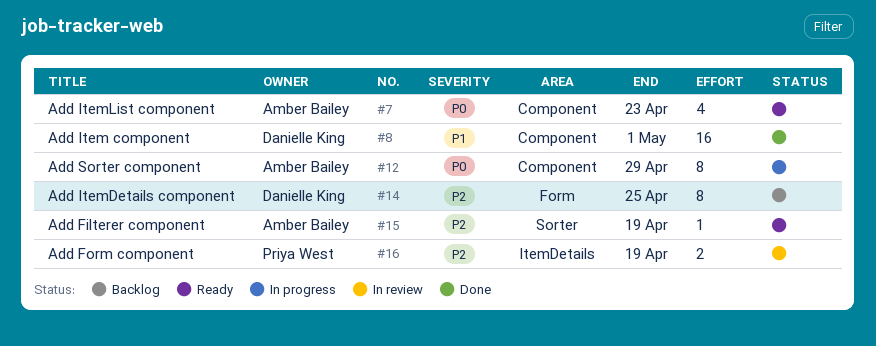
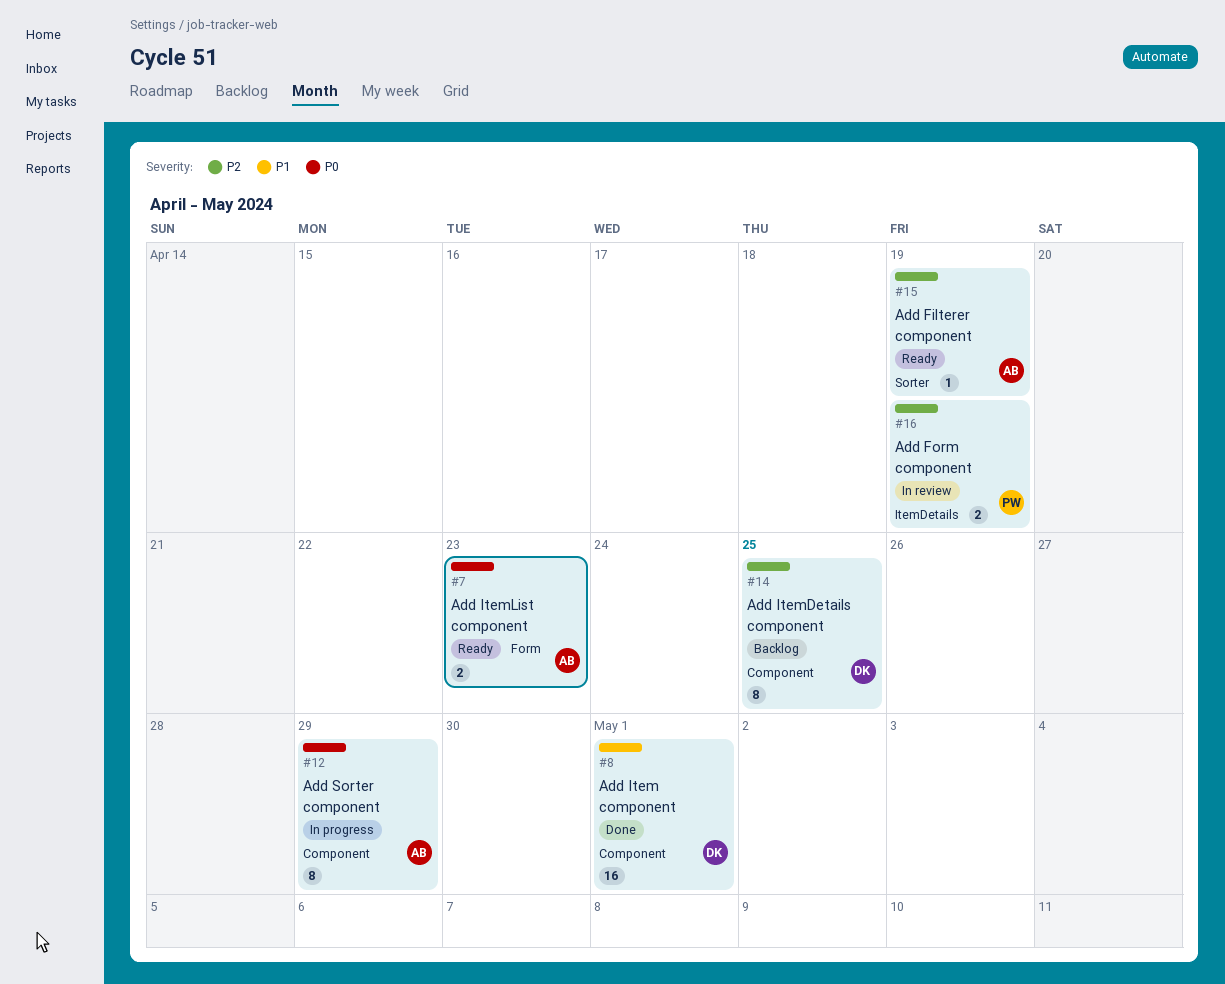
#7, label: Component -> Form
#7, estimate: 4 -> 2
#14, label: Form -> Component

